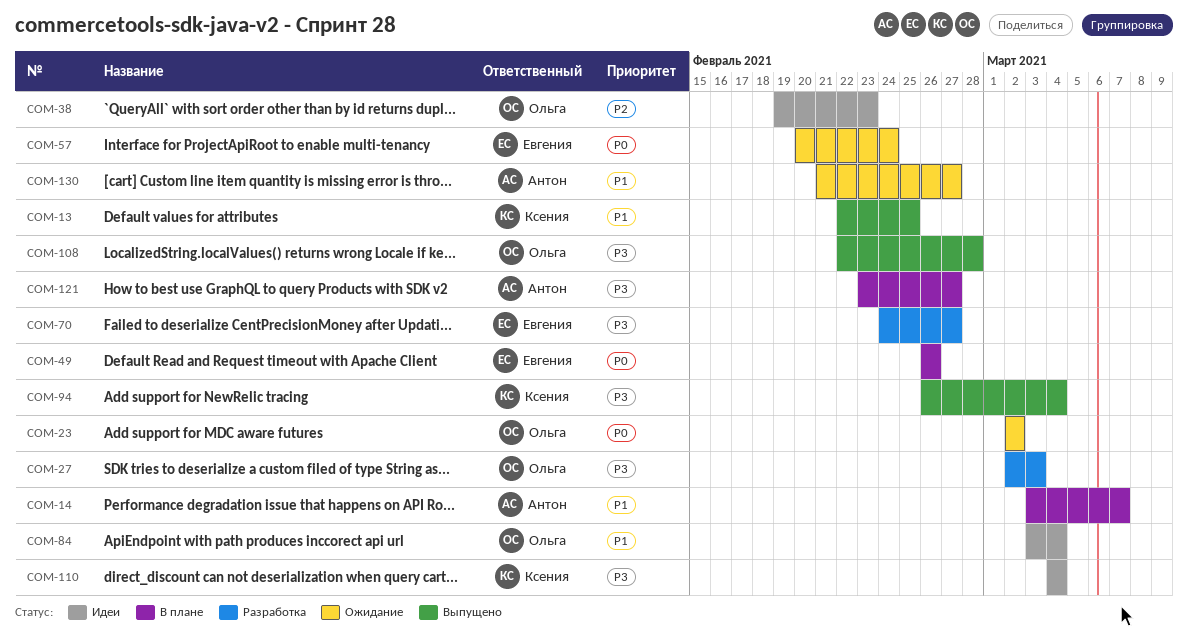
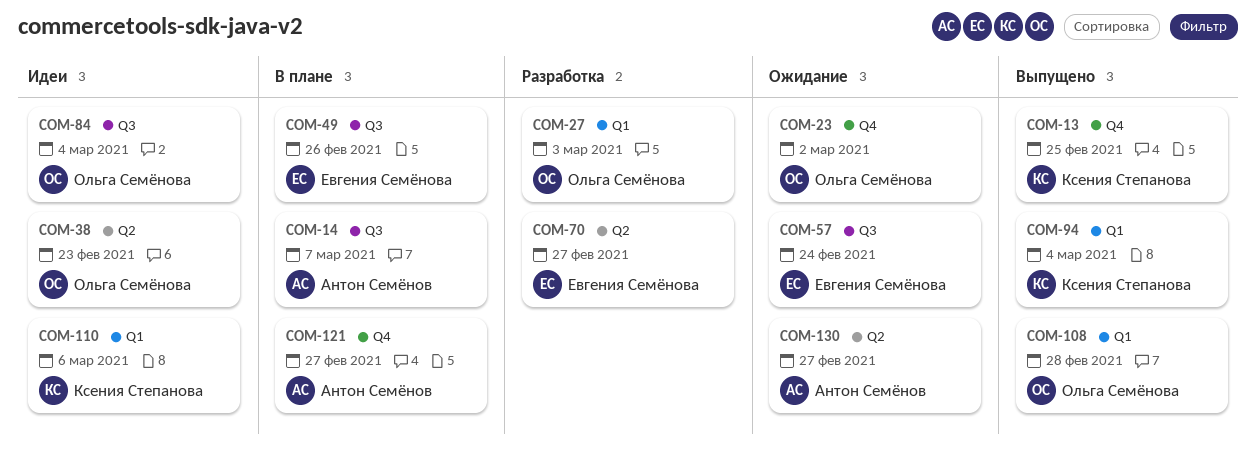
COM-110, due: Mar 4 -> Mar 6

